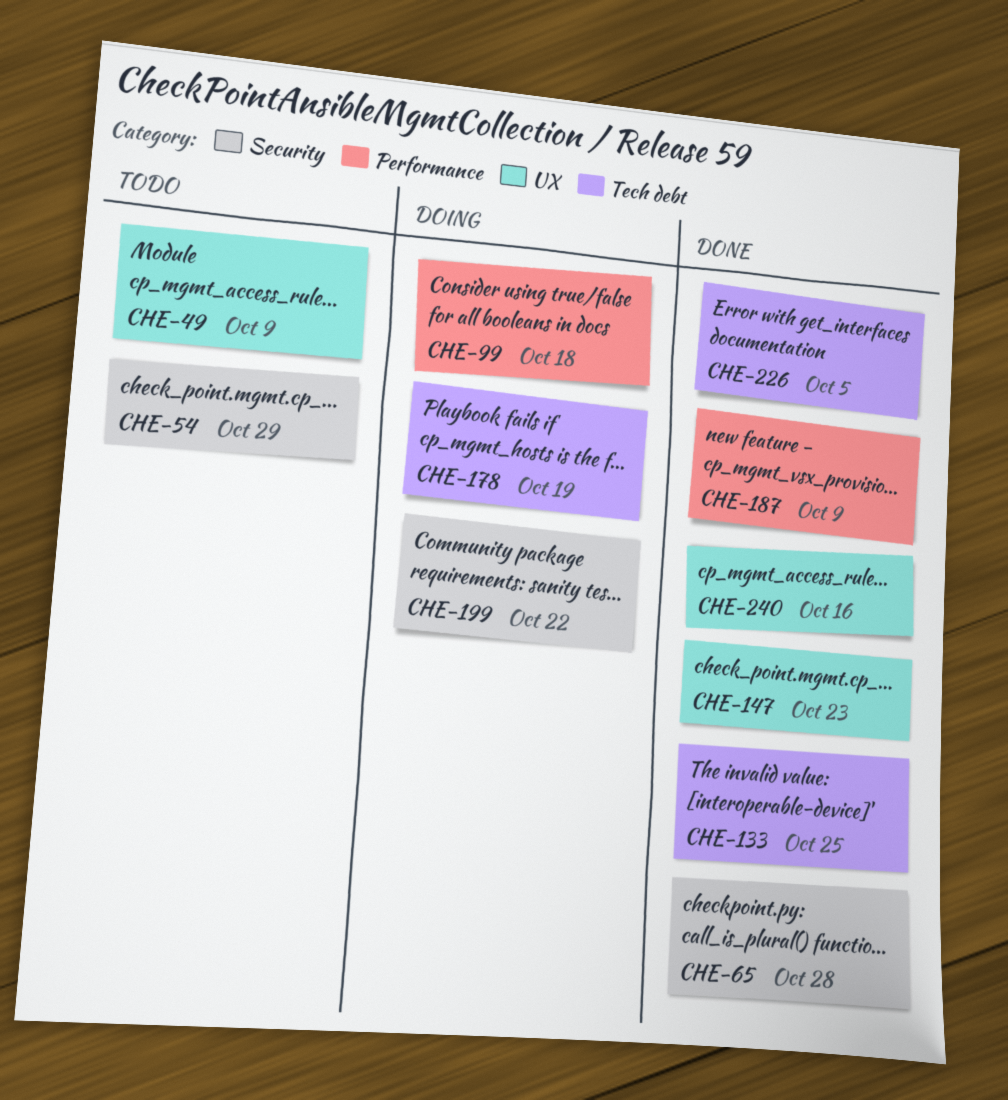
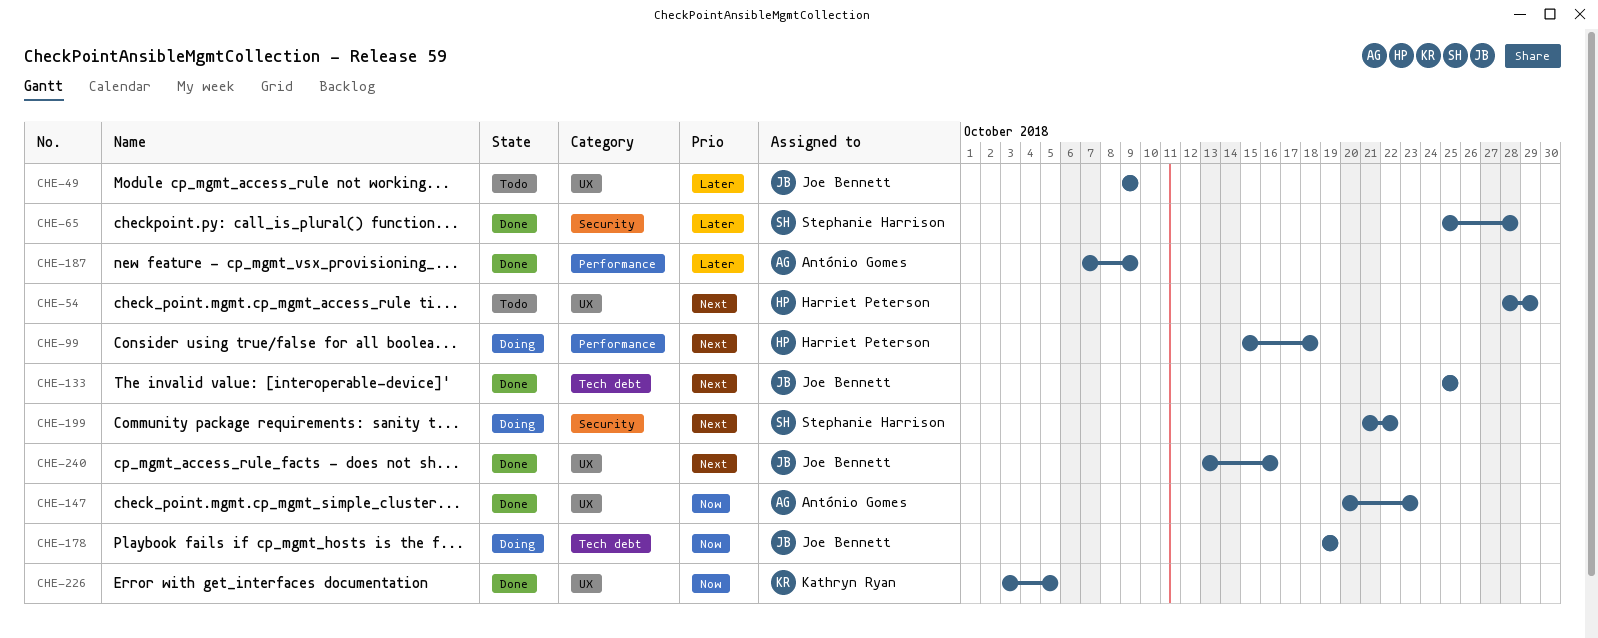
CHE-54, label: Security -> UX
CHE-226, label: Tech debt -> UX

